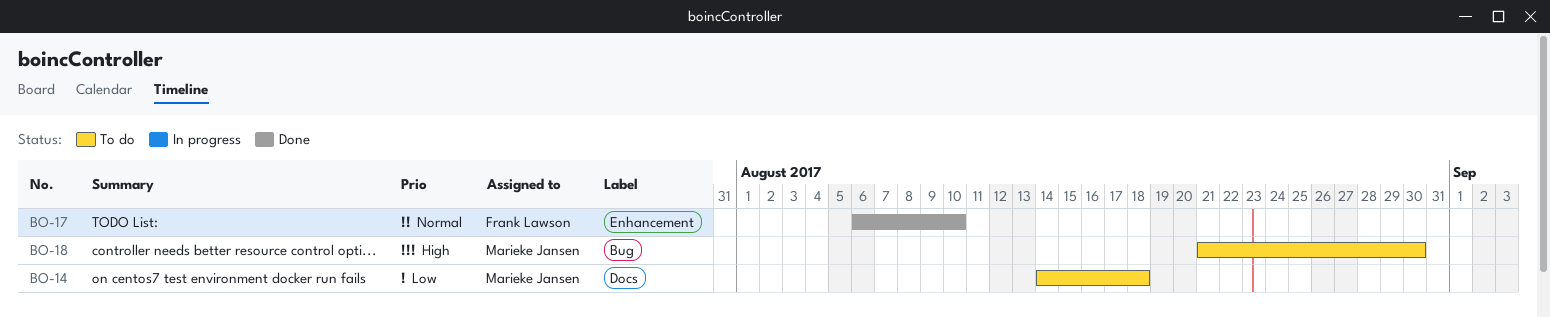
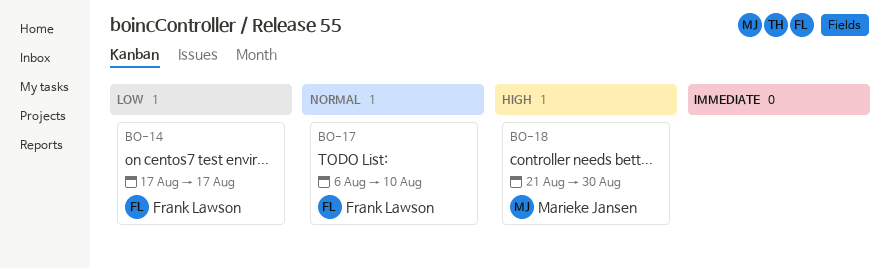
BO-14, owner: Marieke Jansen -> Frank Lawson
BO-14, start: Aug 14 -> Aug 17
BO-14, due: Aug 18 -> Aug 17

